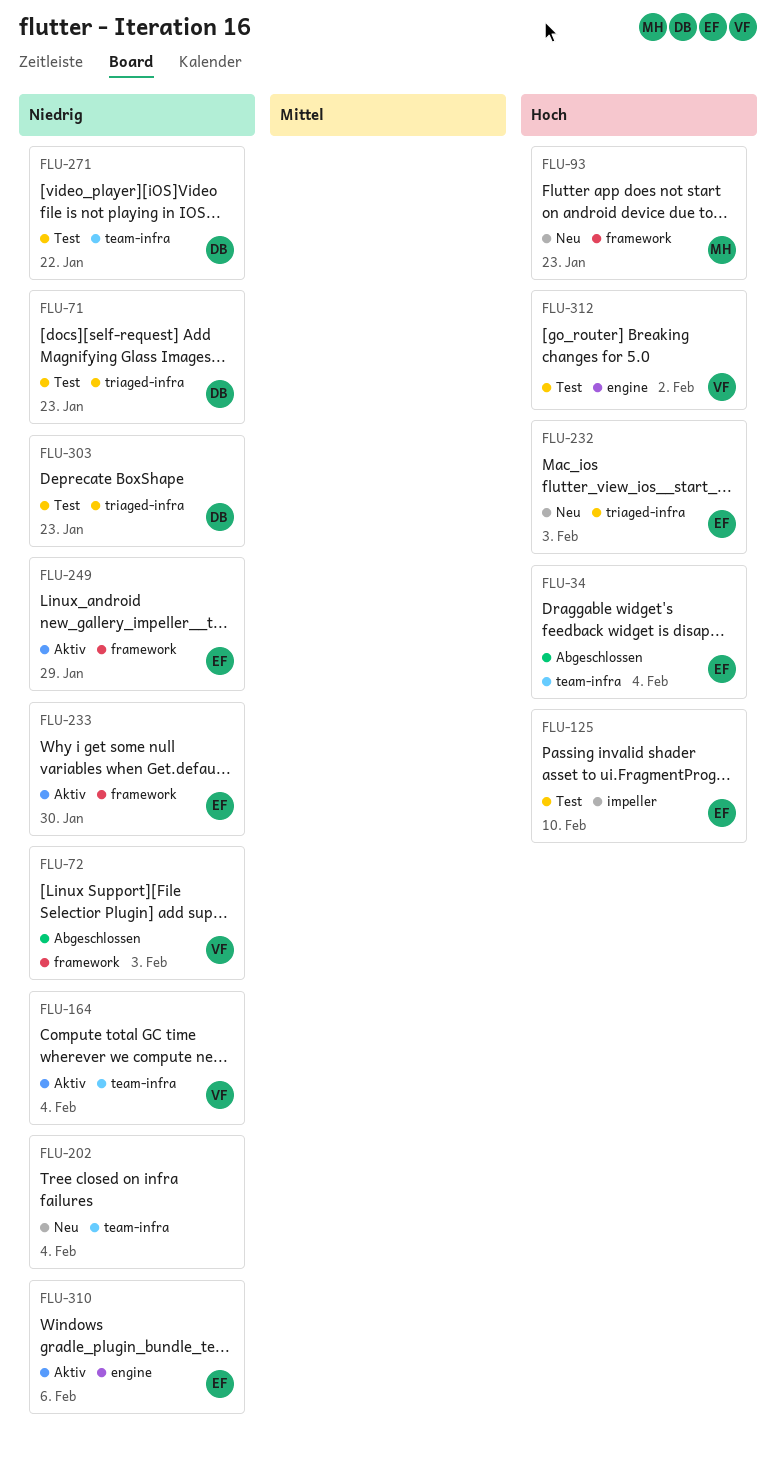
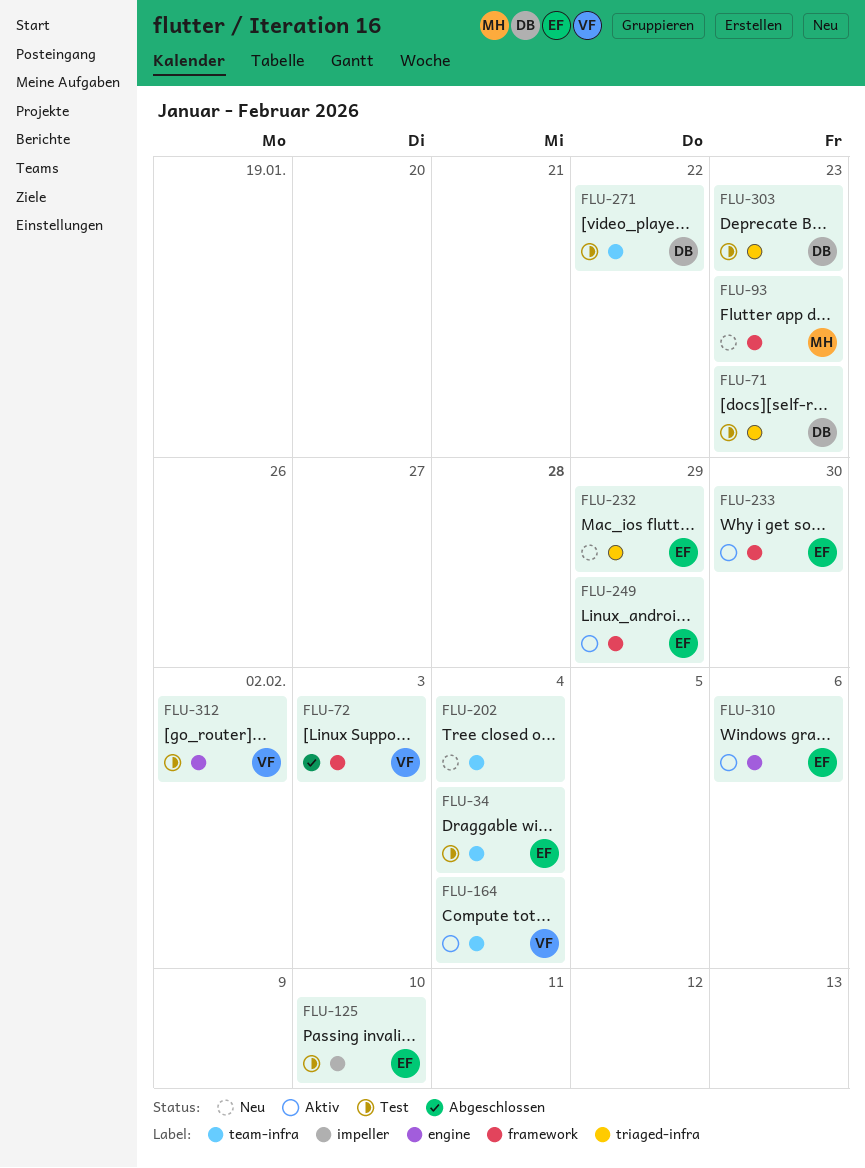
FLU-34, status: Abgeschlossen -> Test
FLU-232, due: Feb 3 -> Jan 29

